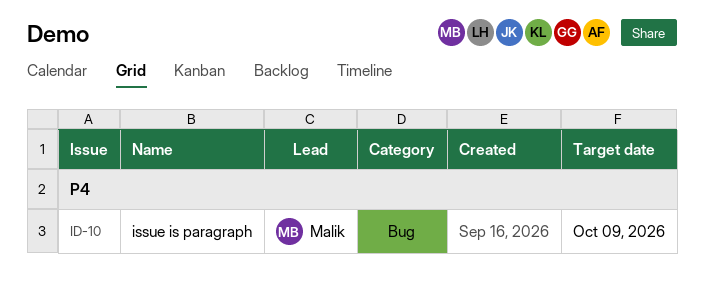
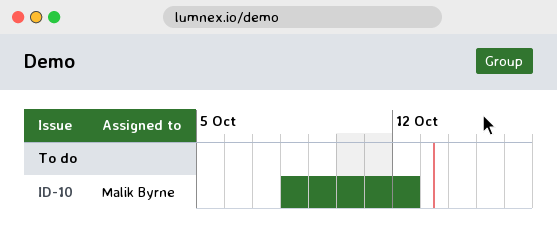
ID-10, due: Oct 9 -> Oct 12

